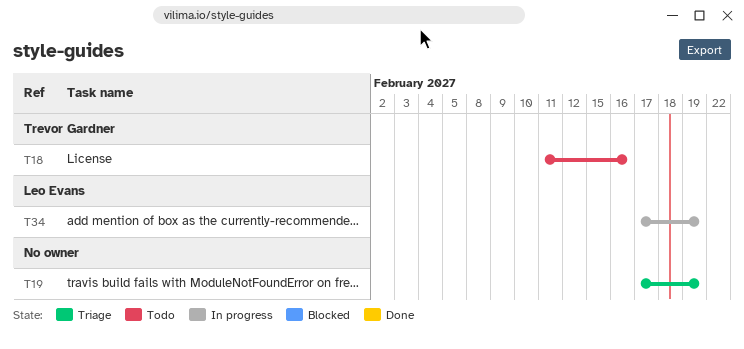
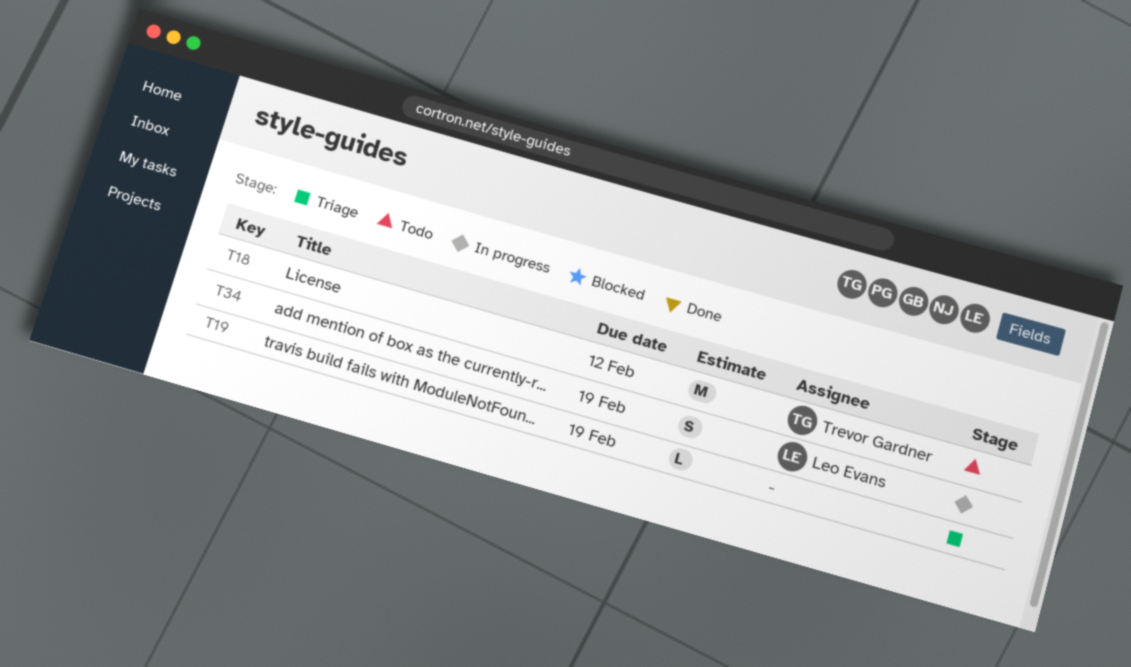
T18, due: Feb 16 -> Feb 12

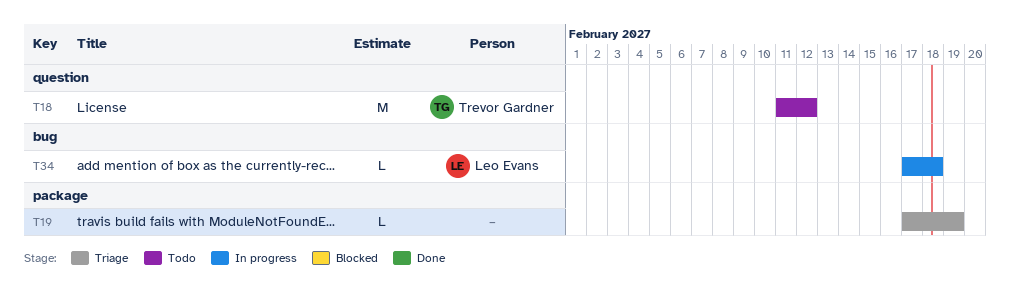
T34, estimate: S -> L
T34, due: Feb 19 -> Feb 18

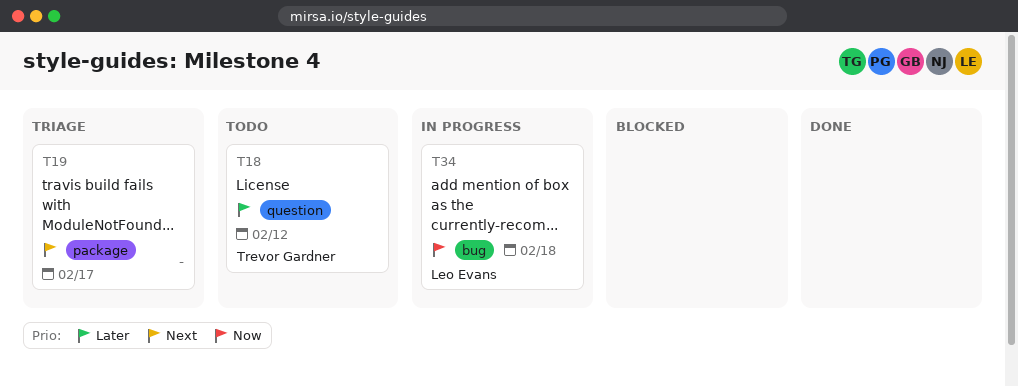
T19, due: Feb 19 -> Feb 17

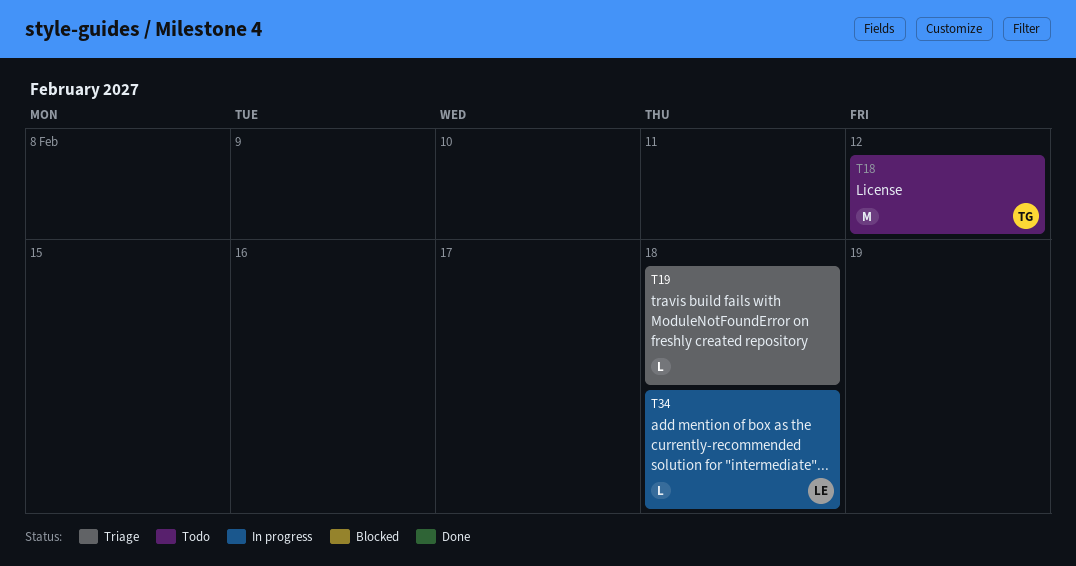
T19, due: Feb 17 -> Feb 18

